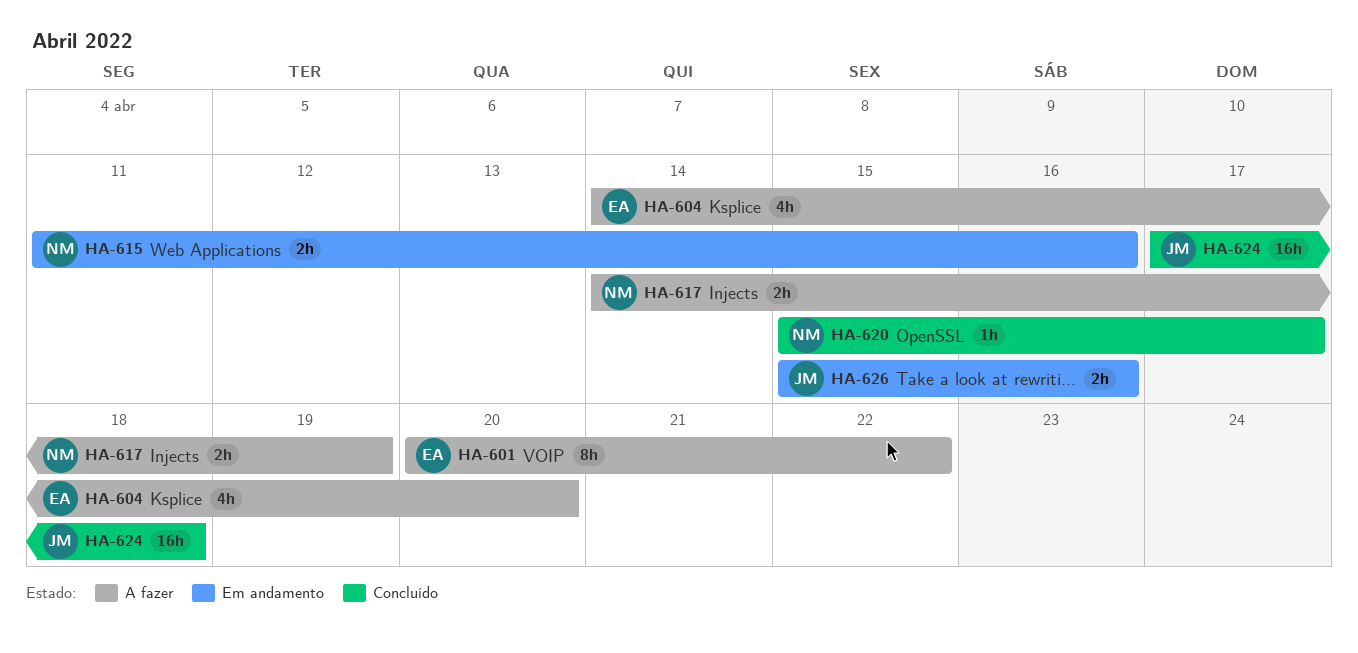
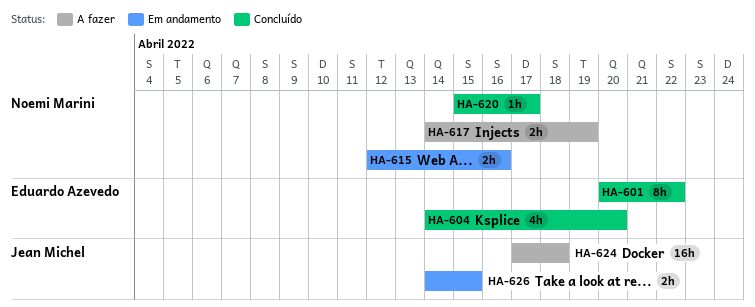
HA-601, status: A fazer -> Concluído
HA-604, status: A fazer -> Concluído
HA-615, start: Apr 11 -> Apr 12
HA-624, status: Concluído -> A fazer
HA-626, start: Apr 15 -> Apr 14
HA-626, due: Apr 16 -> Apr 15

